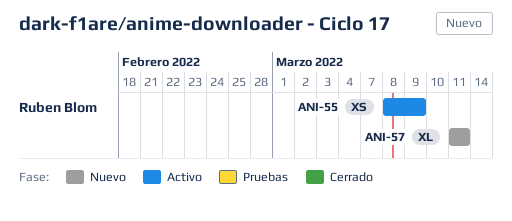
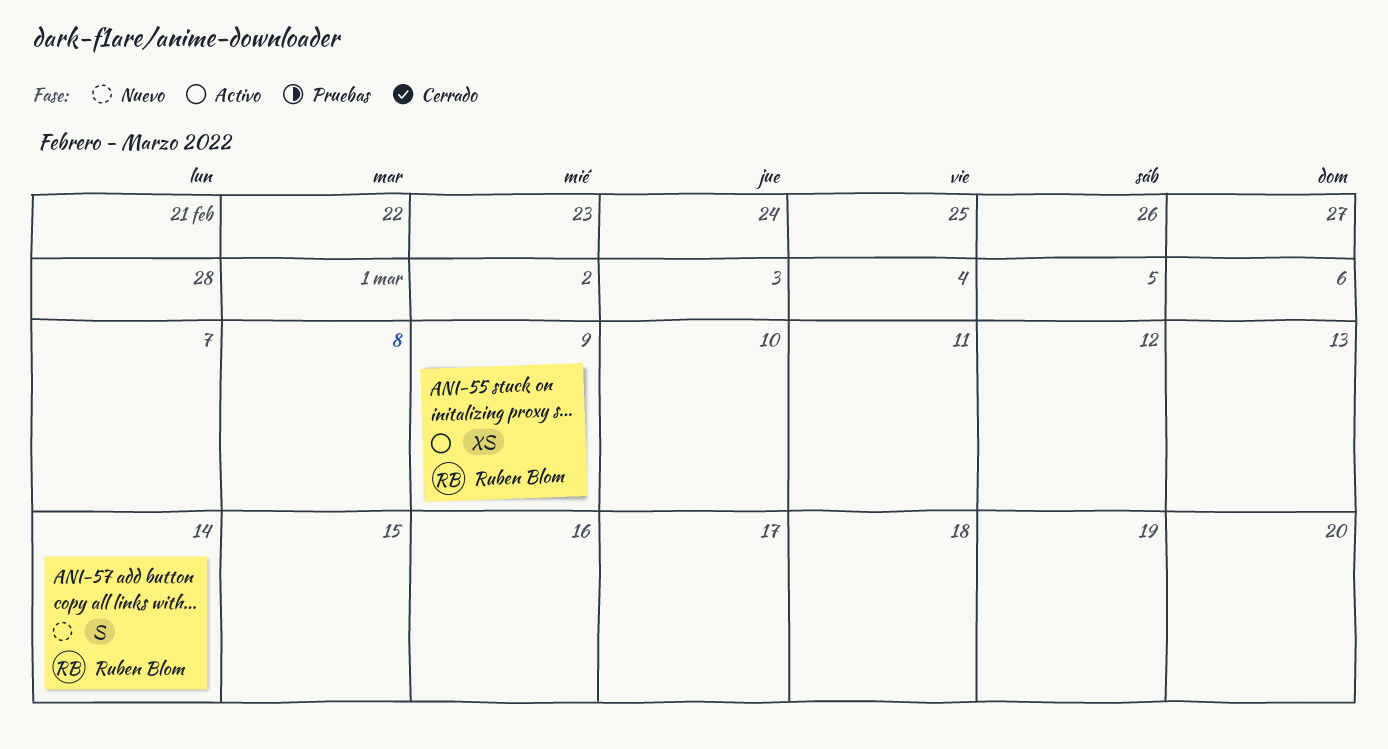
ANI-57, estimate: XL -> S
ANI-57, due: Mar 11 -> Mar 14

